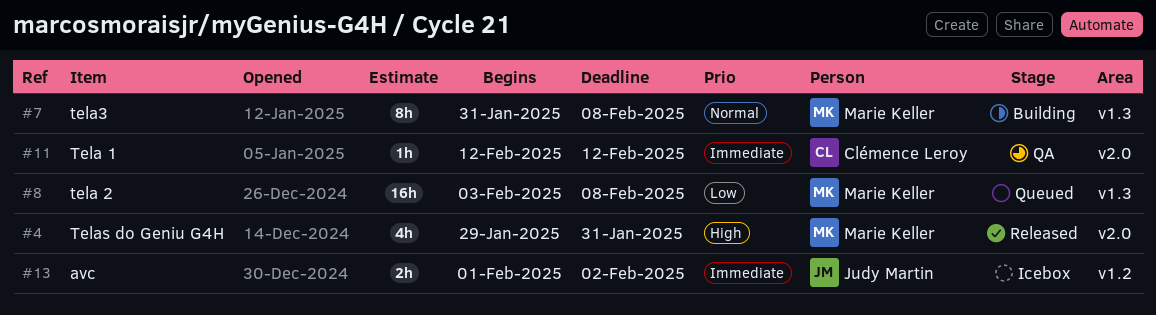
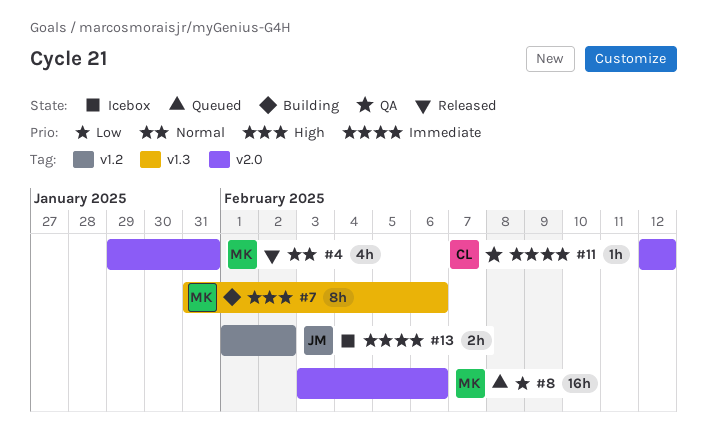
#4, priority: High -> Normal
#7, priority: Normal -> High
#7, due: Feb 8 -> Feb 6
#8, label: v1.3 -> v2.0
#8, due: Feb 8 -> Feb 6

